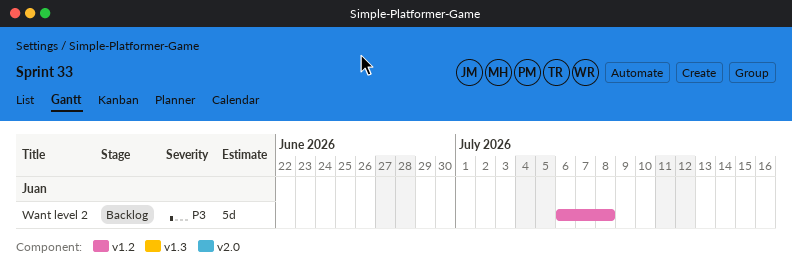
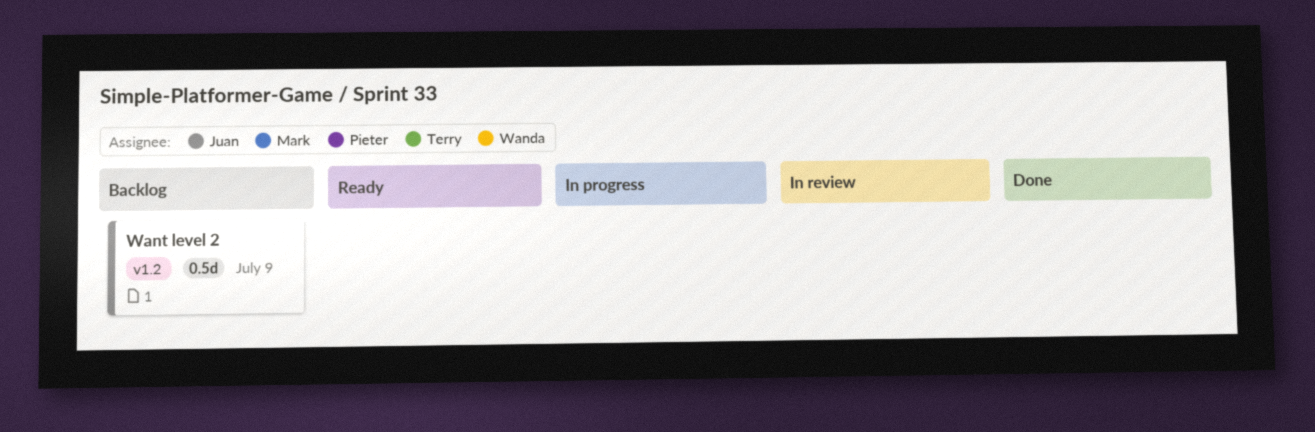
Want level 2, estimate: 5d -> 0.5d
Want level 2, due: Jul 8 -> Jul 9

